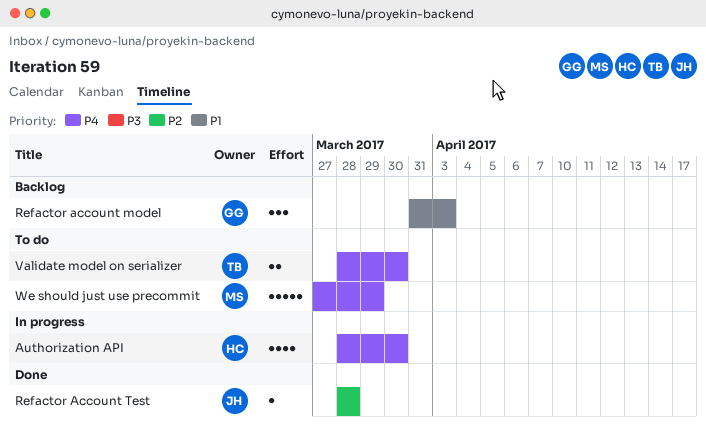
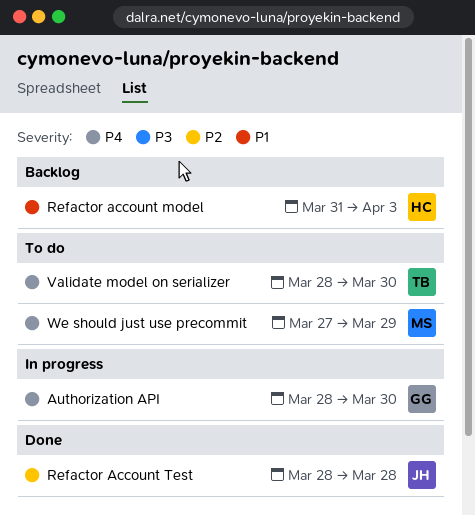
Authorization API, owner: HC -> GG
Refactor account model, owner: GG -> HC

